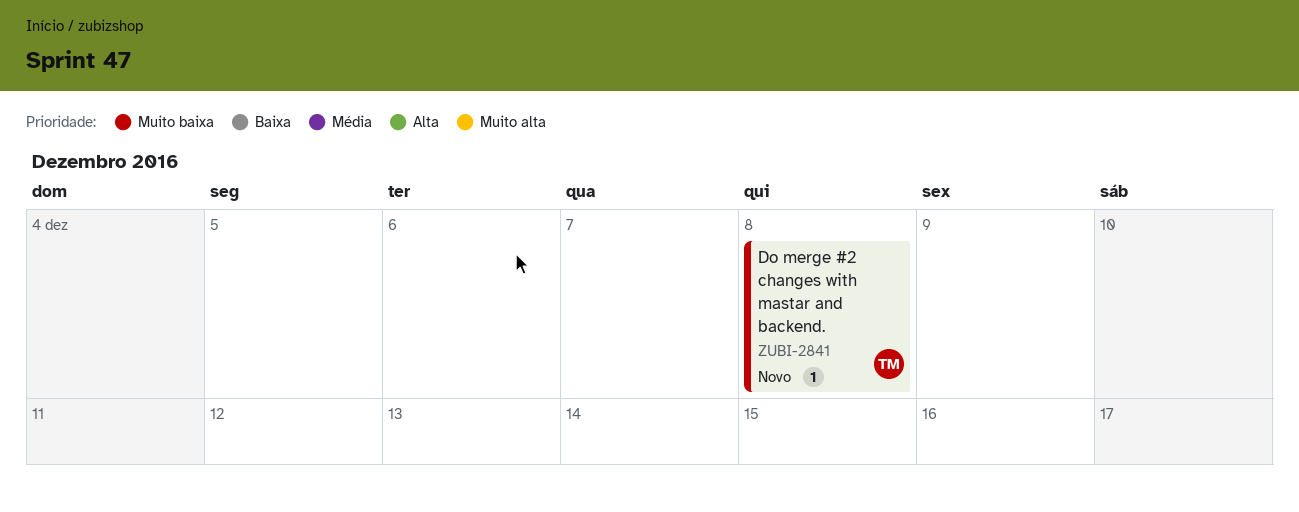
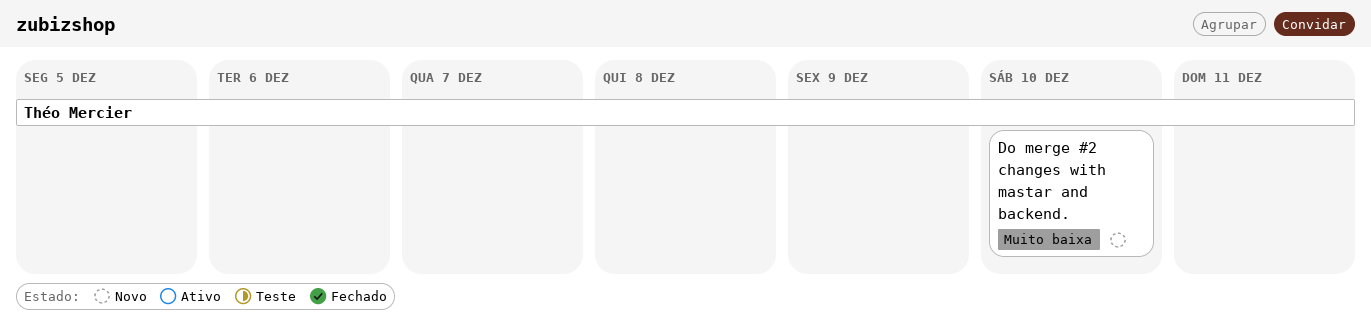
Do merge #2 changes with mastar and backend., due: Dec 8 -> Dec 10

